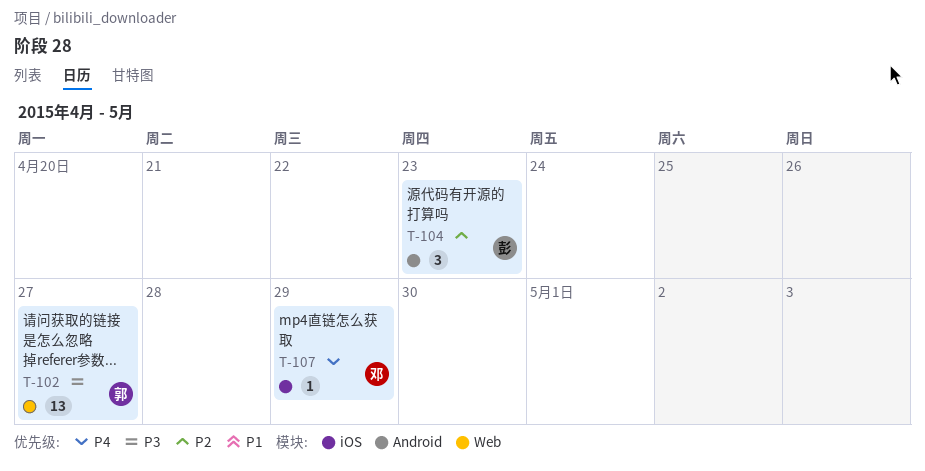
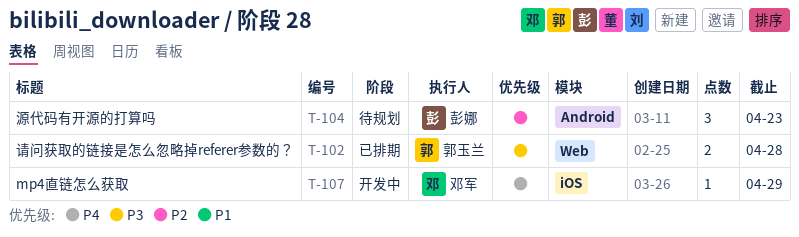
T-102, estimate: 13 -> 2
T-102, due: Apr 27 -> Apr 28

